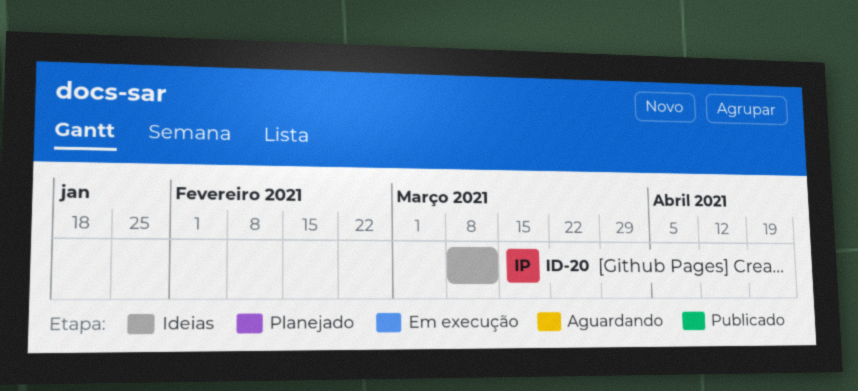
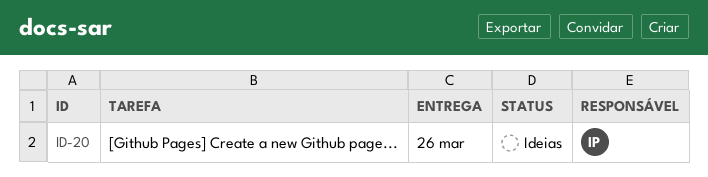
ID-20, due: Mar 12 -> Mar 26

